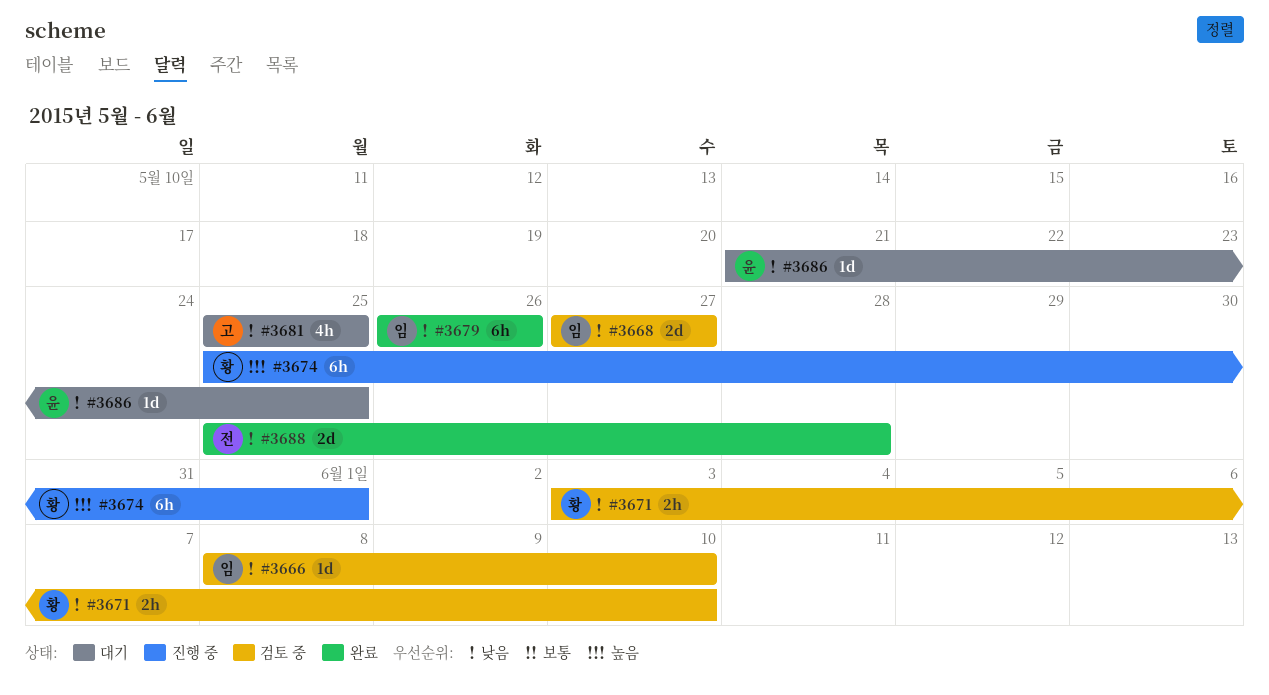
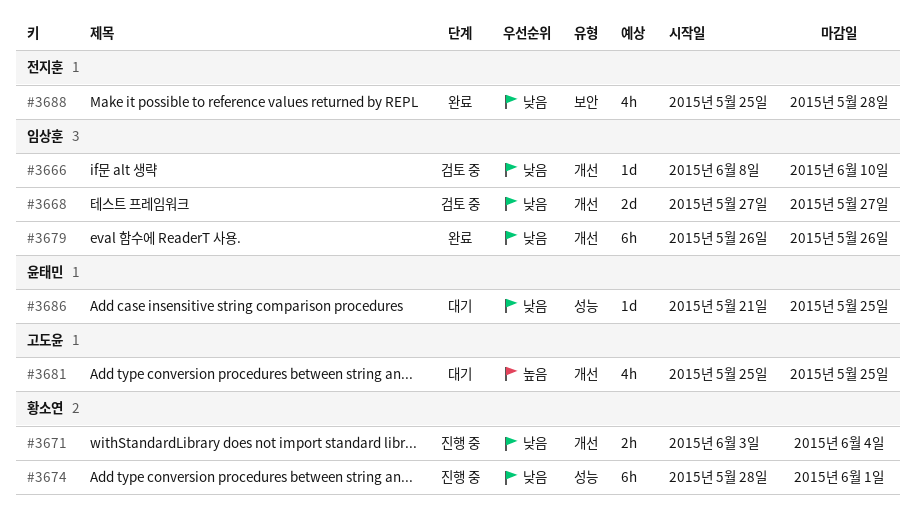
#3671, status: 검토 중 -> 진행 중
#3671, due: Jun 10 -> Jun 4
#3674, priority: 높음 -> 낮음
#3674, start: May 25 -> May 28
#3681, priority: 낮음 -> 높음
#3688, estimate: 2d -> 4h

